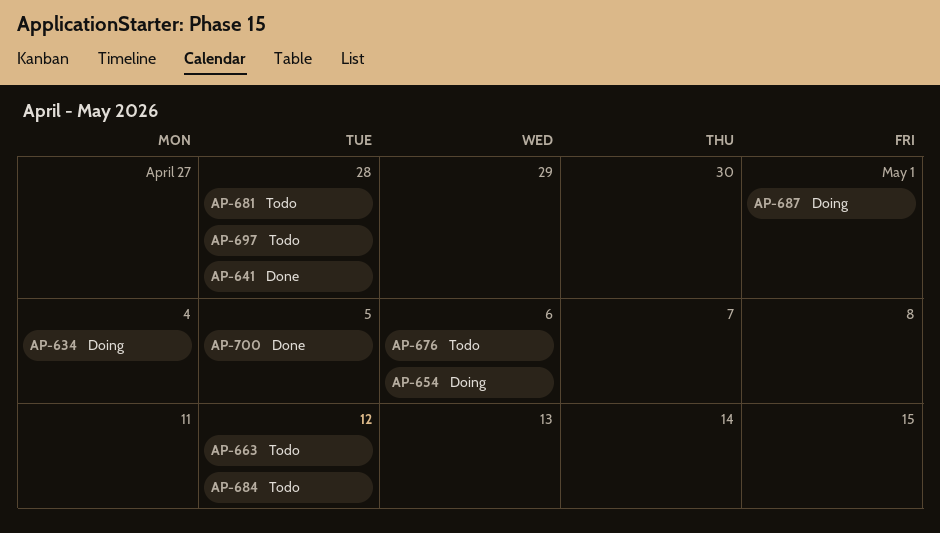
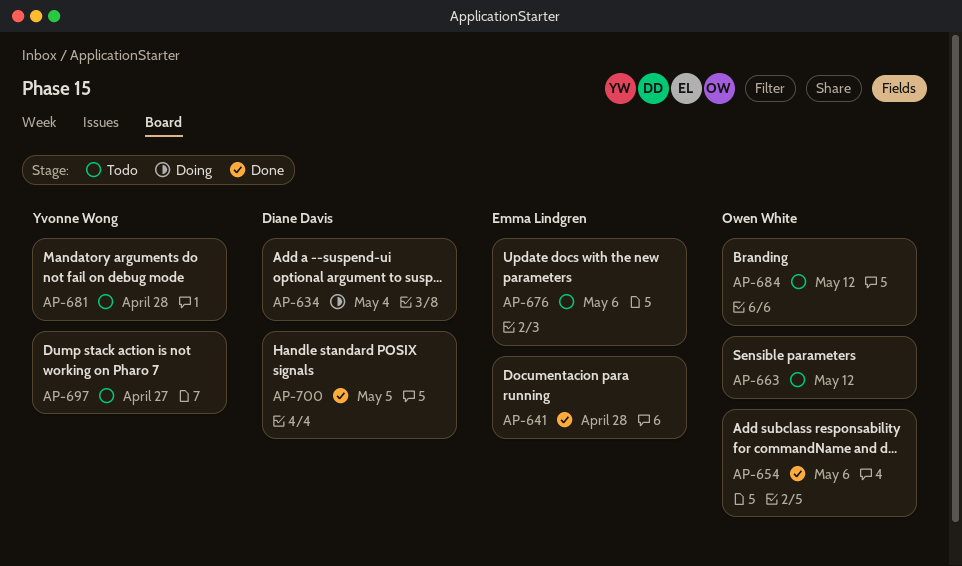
AP-654, status: Doing -> Done
AP-687: present -> none
AP-697, due: Apr 28 -> Apr 27

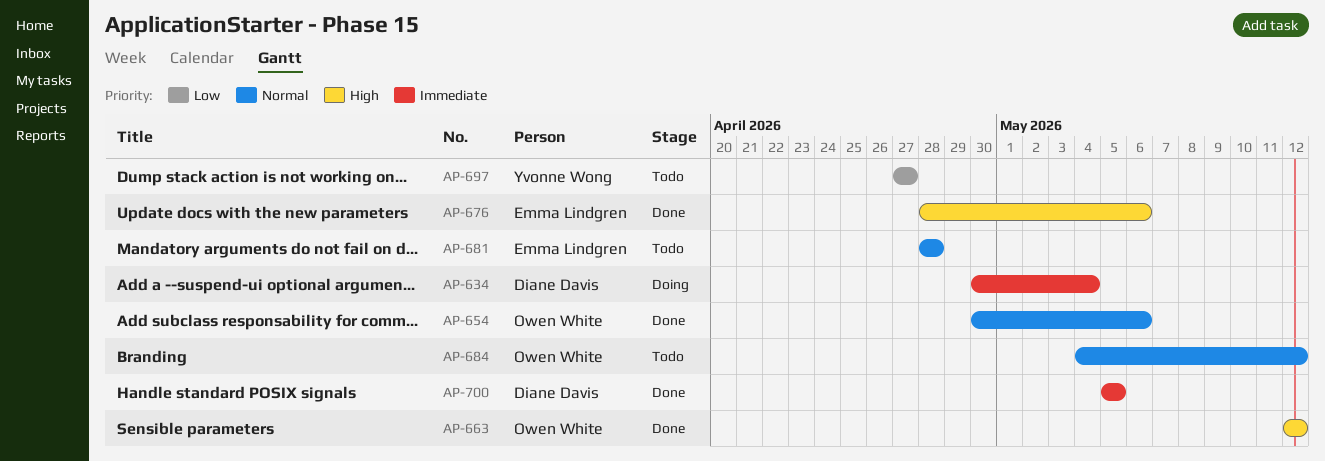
AP-641: present -> none
AP-663, status: Todo -> Done
AP-676, status: Todo -> Done
AP-681, owner: Yvonne Wong -> Emma Lindgren

